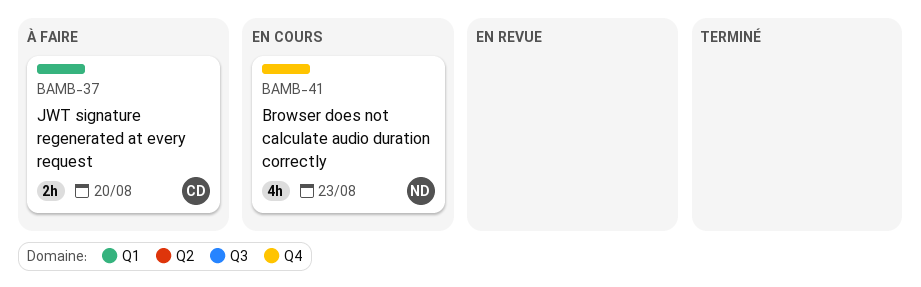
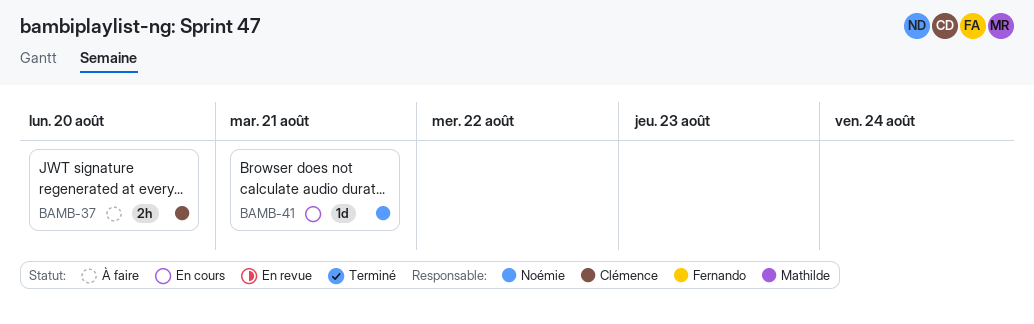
BAMB-41, estimate: 4h -> 1d
BAMB-41, due: Aug 23 -> Aug 21

